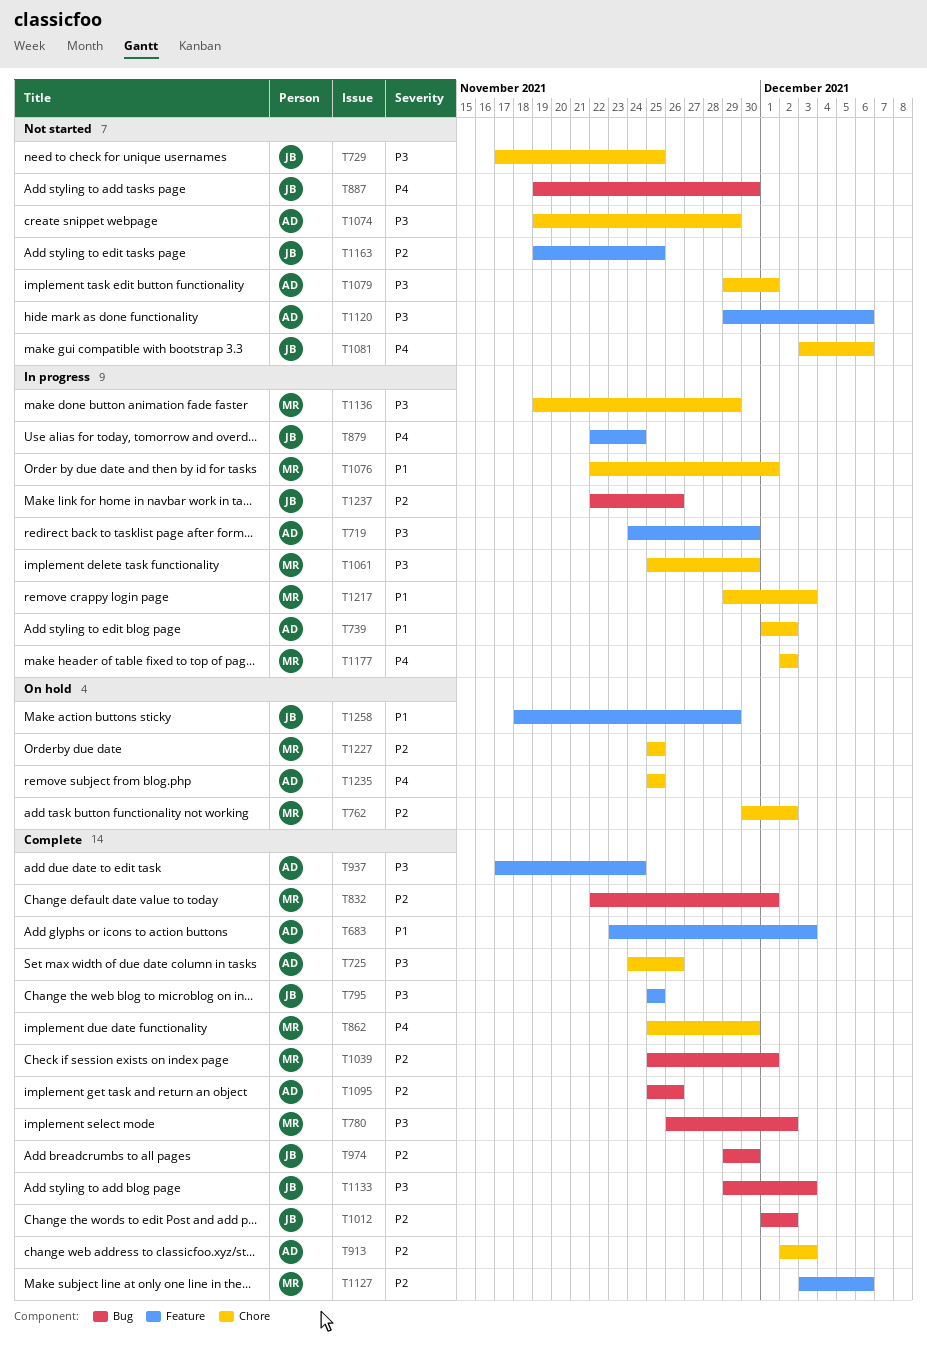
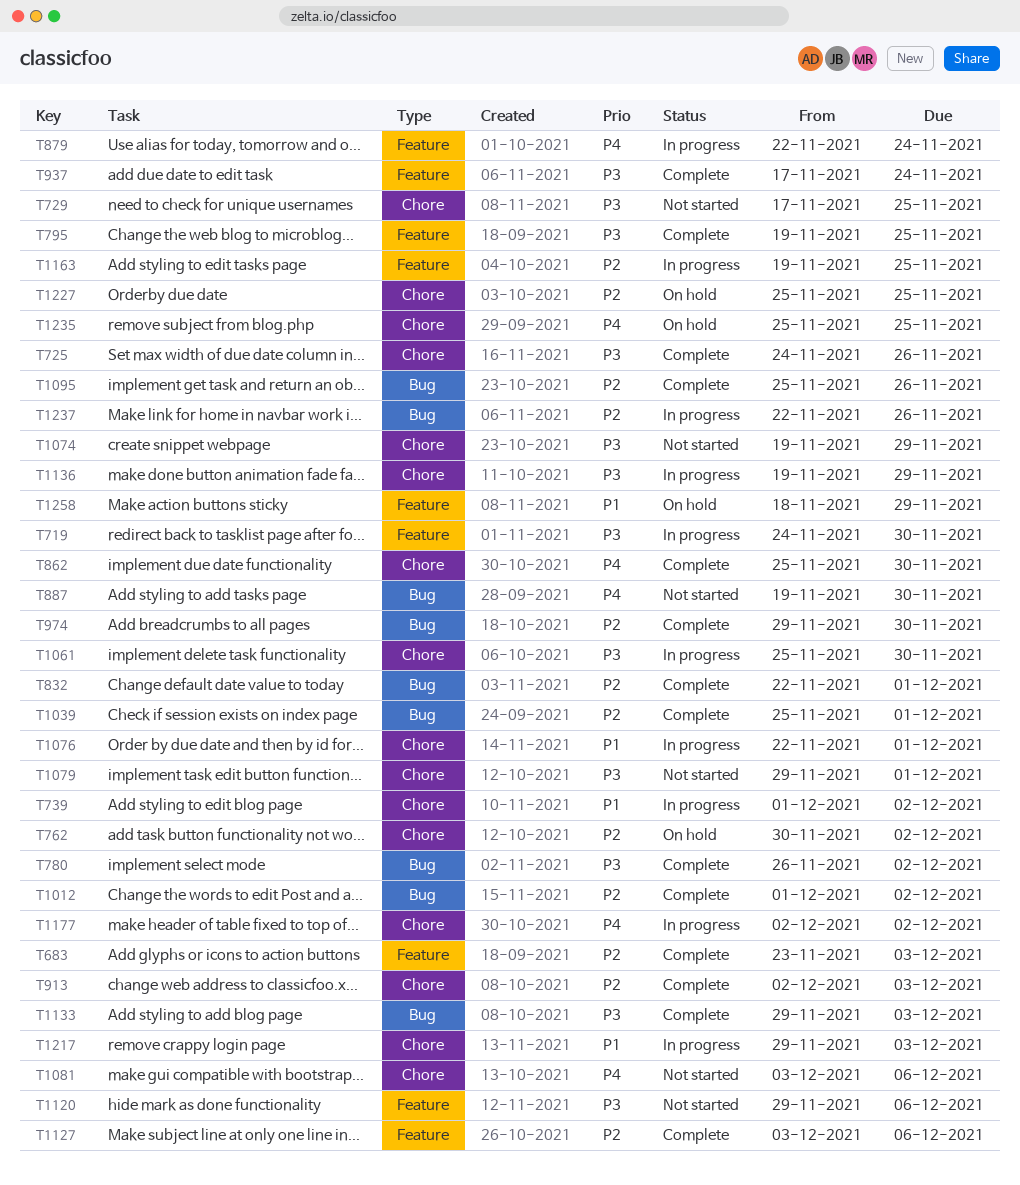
T683, priority: P1 -> P2
T795, start: Nov 25 -> Nov 19
T1163, status: Not started -> In progress

